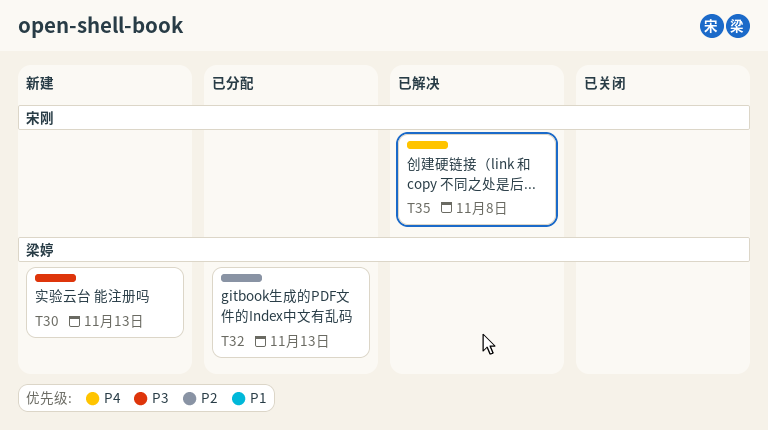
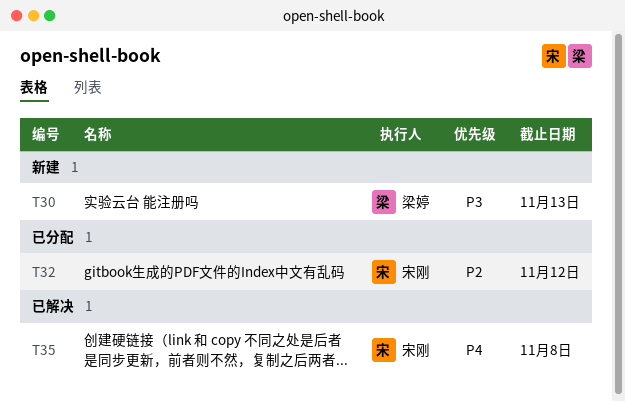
T32, owner: 梁婷 -> 宋刚
T32, due: Nov 13 -> Nov 12

